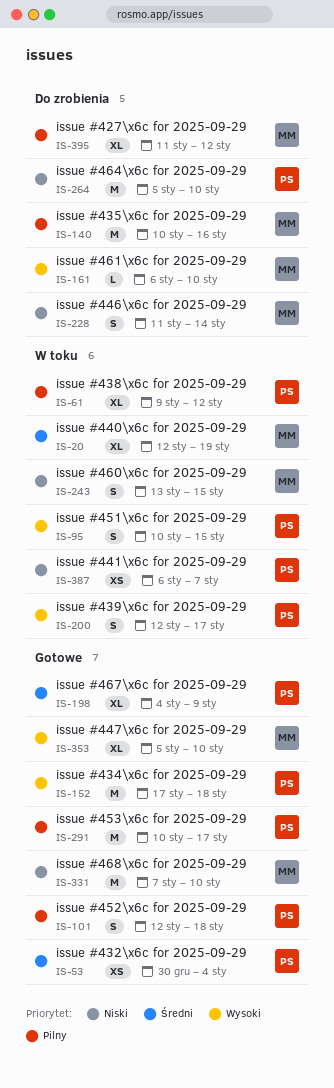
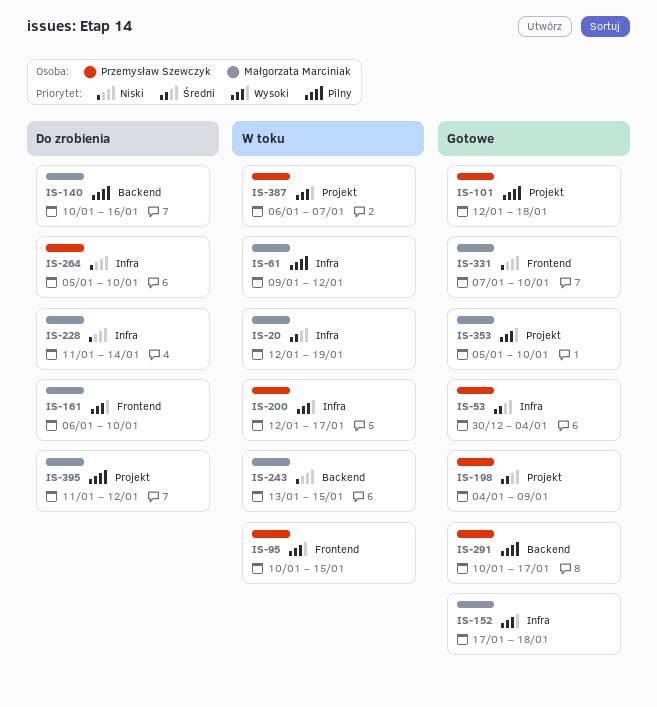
IS-61, owner: Przemysław Szewczyk -> Małgorzata Marciniak
IS-152, owner: Przemysław Szewczyk -> Małgorzata Marciniak
IS-387, priority: Niski -> Wysoki

